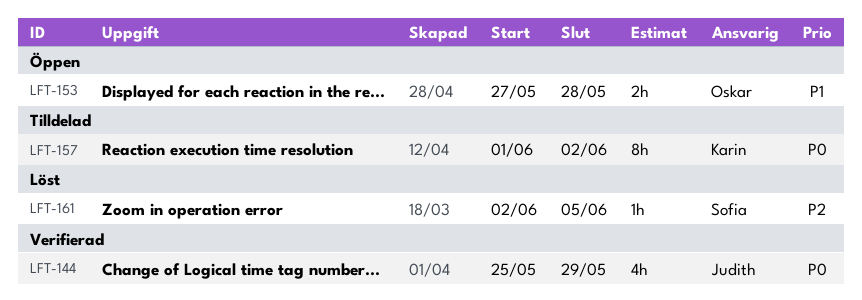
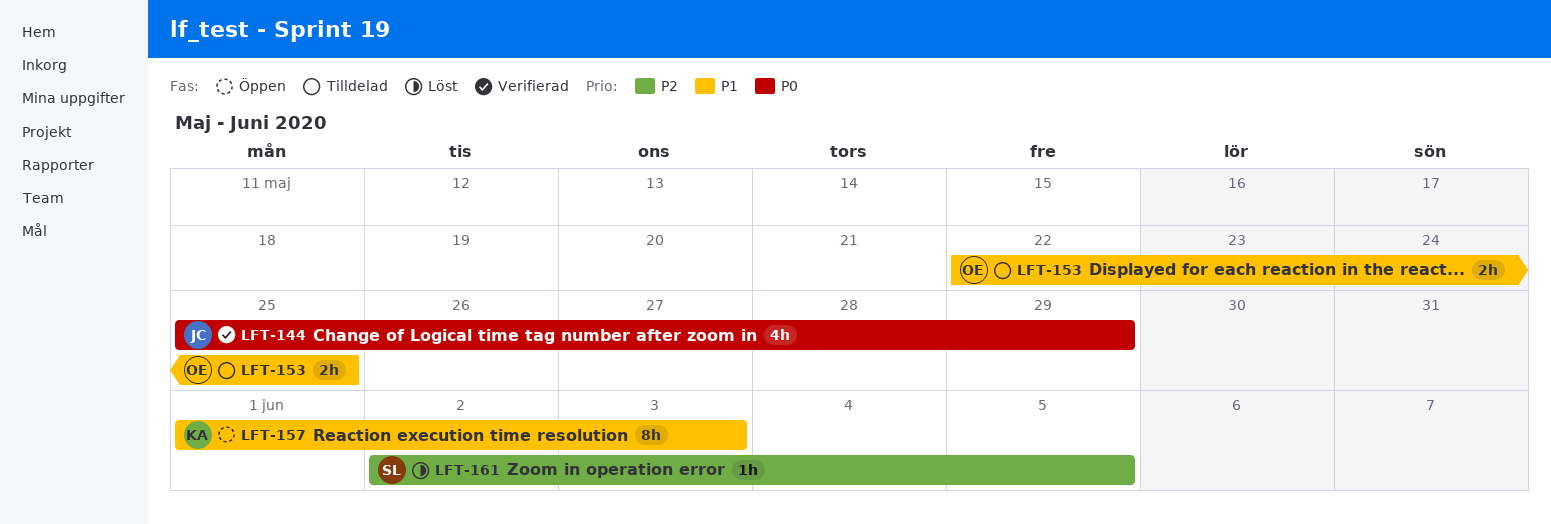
LFT-153, status: Öppen -> Tilldelad
LFT-153, start: May 27 -> May 22
LFT-153, due: May 28 -> May 25
LFT-157, status: Tilldelad -> Öppen
LFT-157, priority: P0 -> P1
LFT-157, due: Jun 2 -> Jun 3

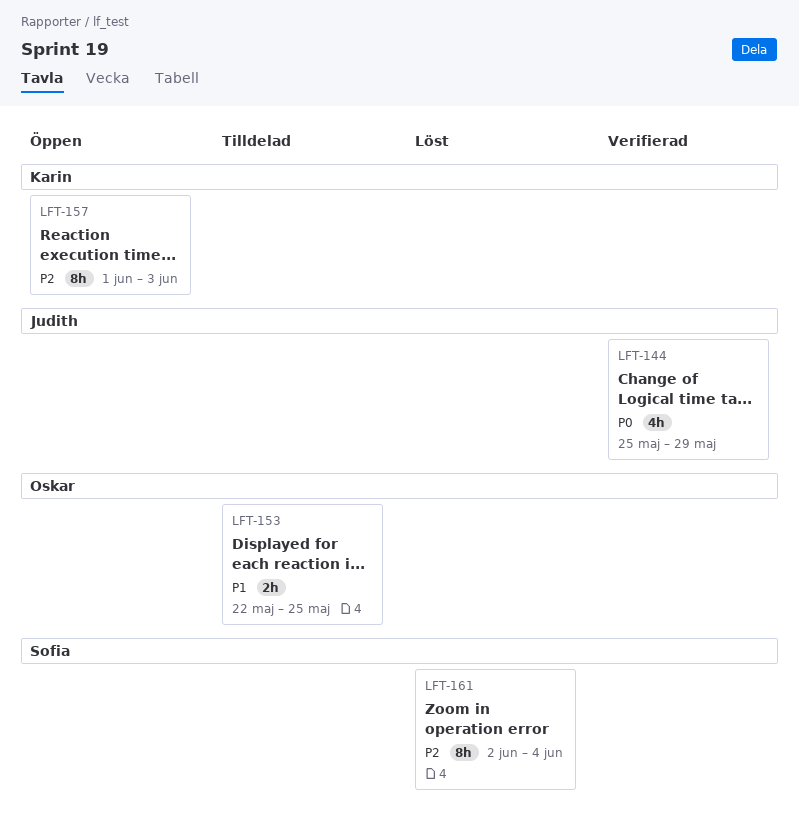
LFT-157, priority: P1 -> P2
LFT-161, estimate: 1h -> 8h
LFT-161, due: Jun 5 -> Jun 4

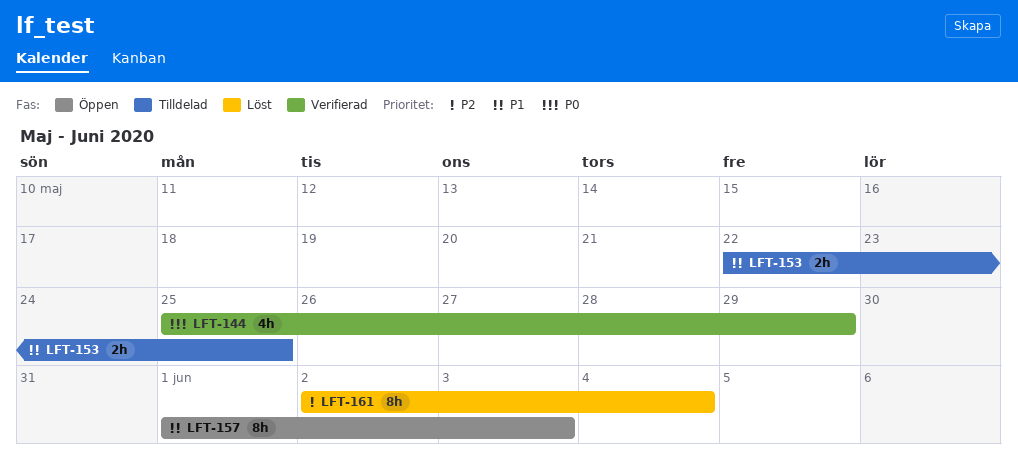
LFT-157, priority: P2 -> P1

